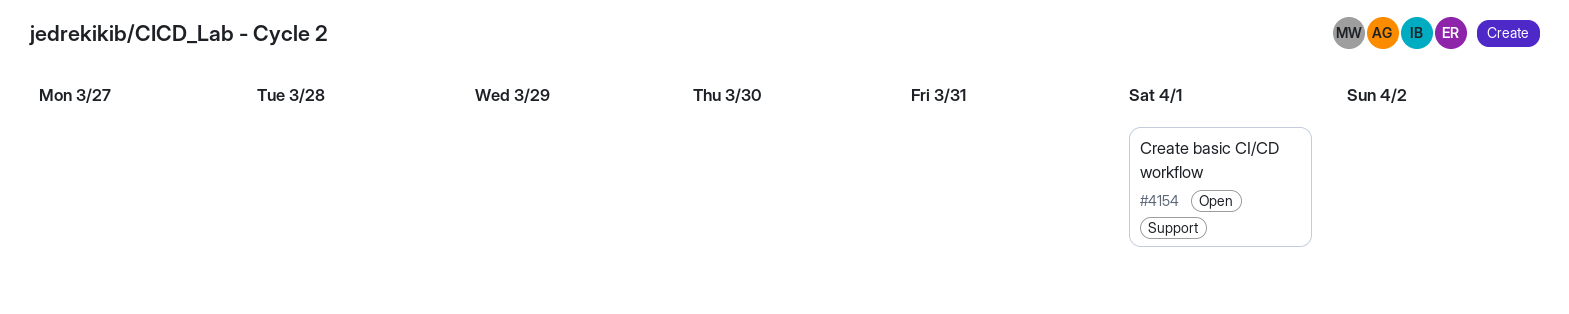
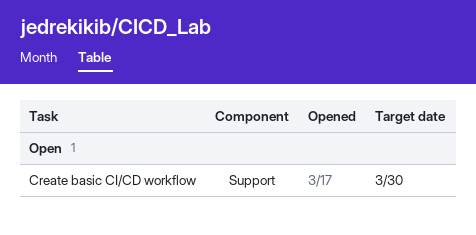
Create basic CI/CD workflow, due: Apr 1 -> Mar 30

